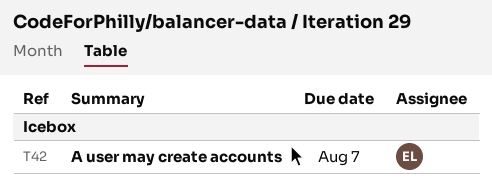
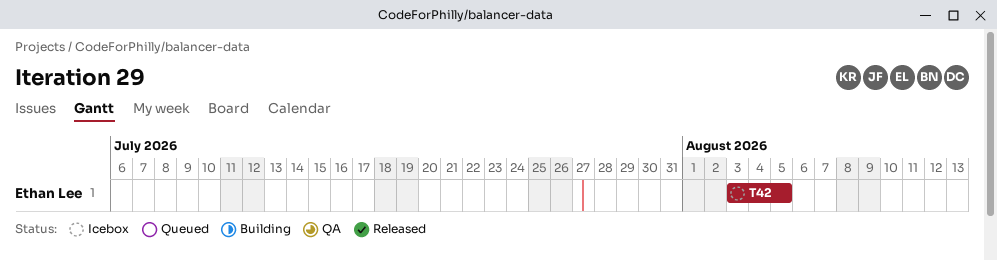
T42, due: Aug 7 -> Aug 5

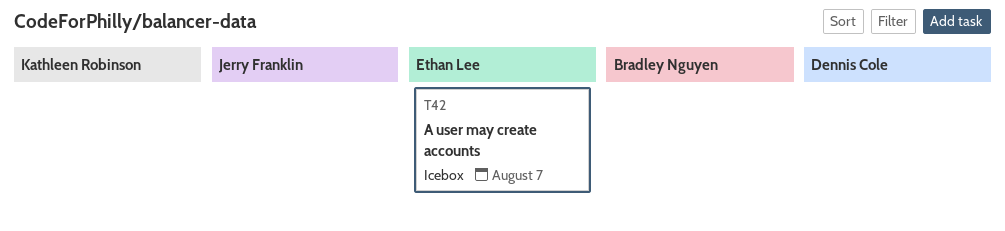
T42, due: Aug 5 -> Aug 7

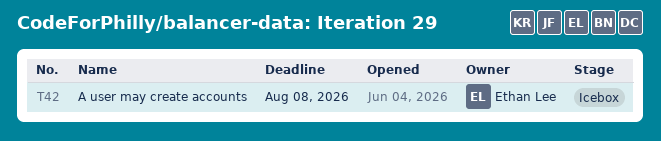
T42, due: Aug 7 -> Aug 8

